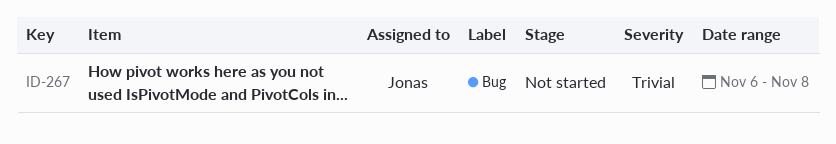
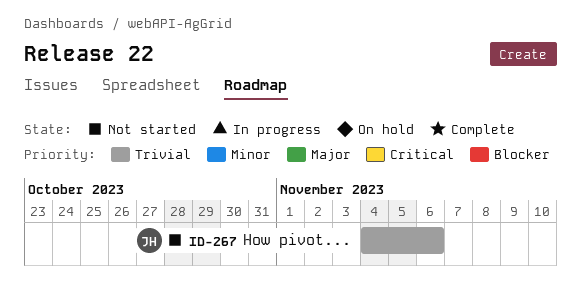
ID-267, start: Nov 6 -> Nov 4
ID-267, due: Nov 8 -> Nov 6

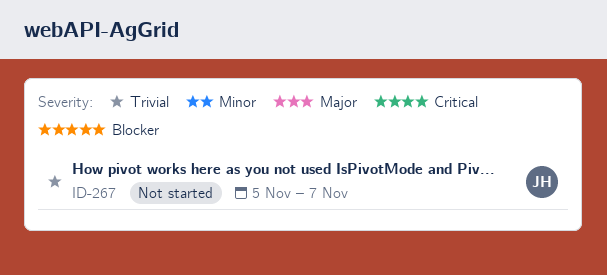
ID-267, start: Nov 4 -> Nov 5
ID-267, due: Nov 6 -> Nov 7

